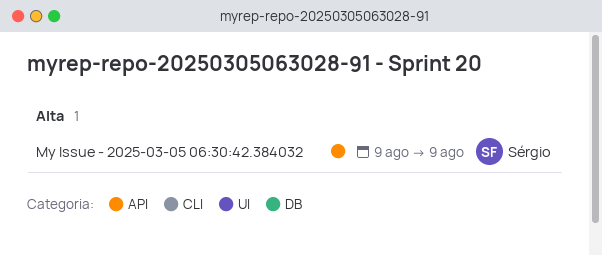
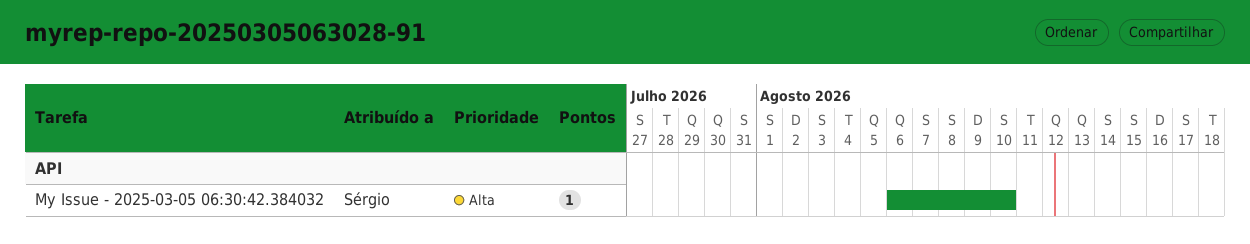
My Issue - 2025-03-05 06:30:42.384032, start: Aug 9 -> Aug 6
My Issue - 2025-03-05 06:30:42.384032, due: Aug 9 -> Aug 10

